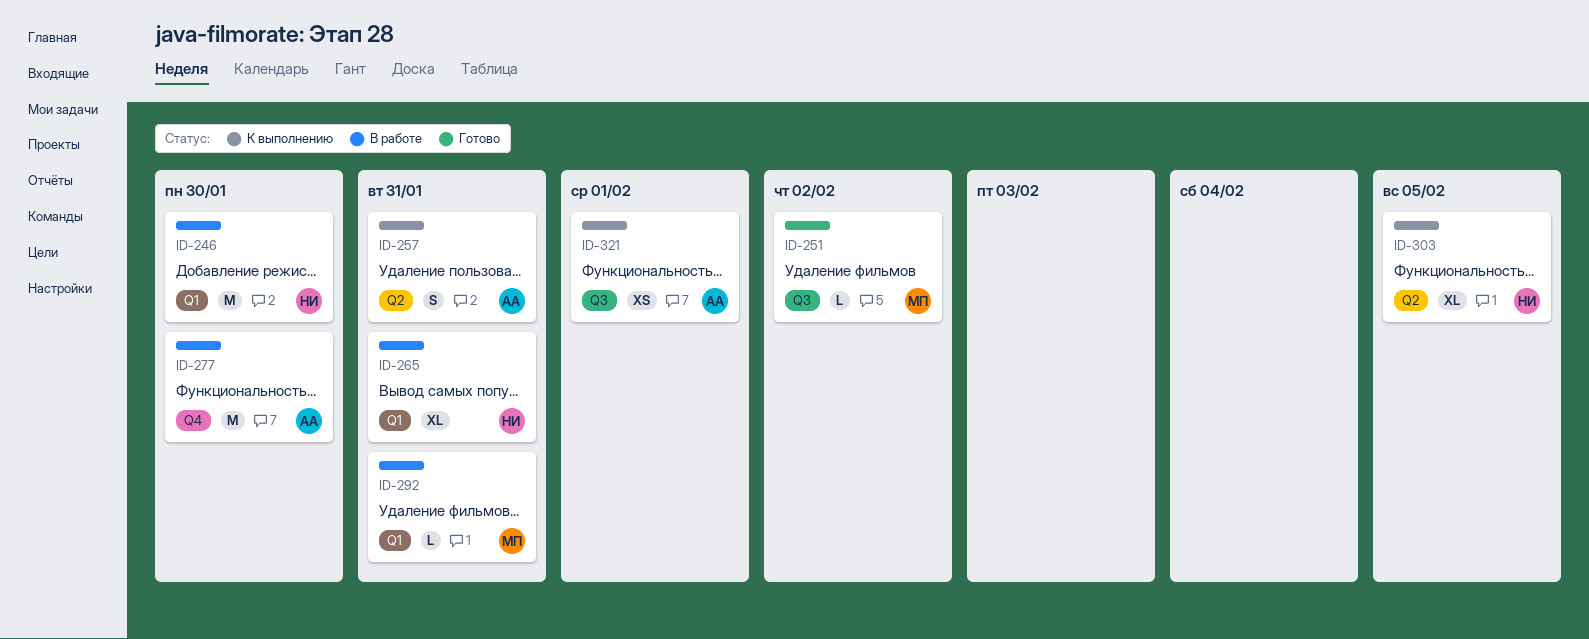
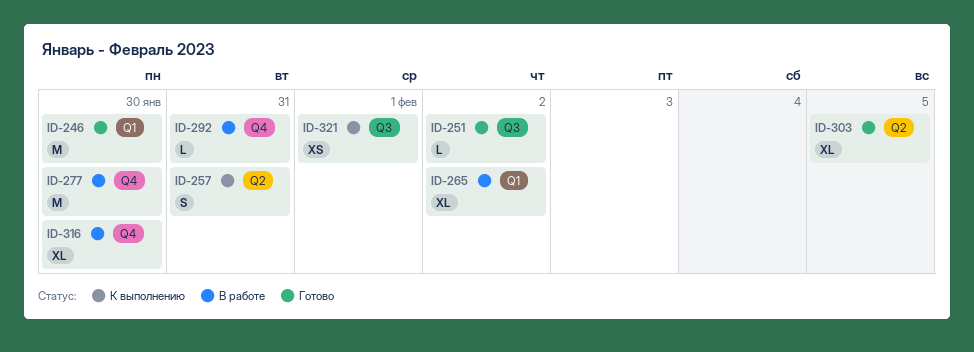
ID-246, status: В работе -> Готово
ID-265, due: Jan 31 -> Feb 2
ID-292, label: Q1 -> Q4
ID-303, status: К выполнению -> Готово
ID-316: none -> present

